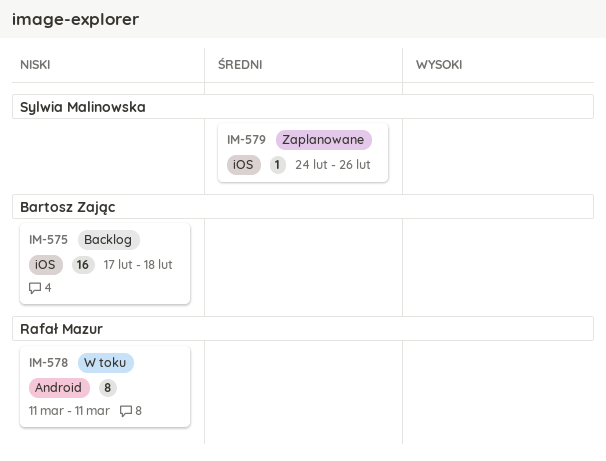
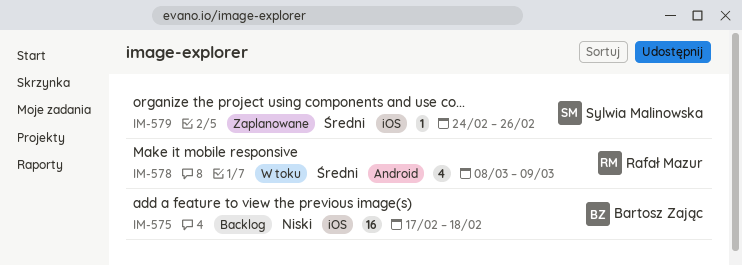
IM-578, priority: Niski -> Średni
IM-578, estimate: 8 -> 4
IM-578, start: Mar 11 -> Mar 8
IM-578, due: Mar 11 -> Mar 9

